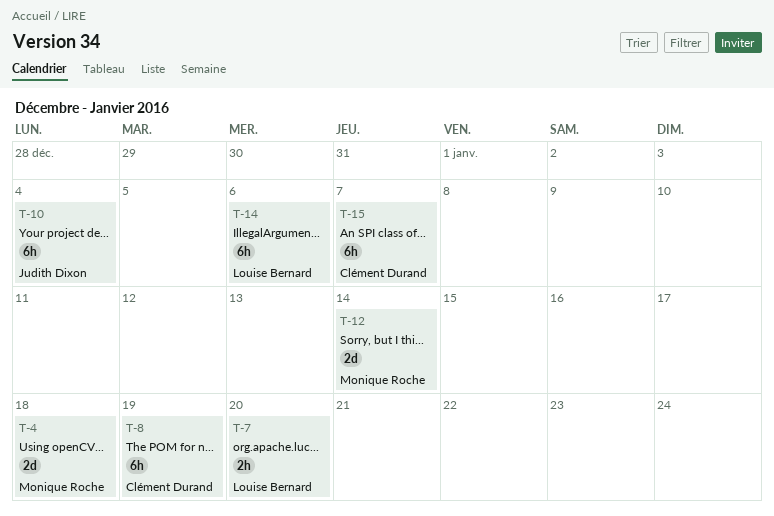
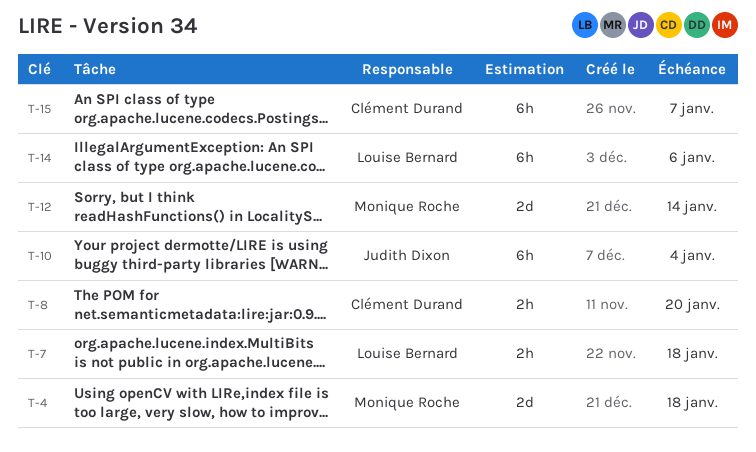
T-7, due: Jan 20 -> Jan 18
T-8, estimate: 6h -> 2h
T-8, due: Jan 19 -> Jan 20

